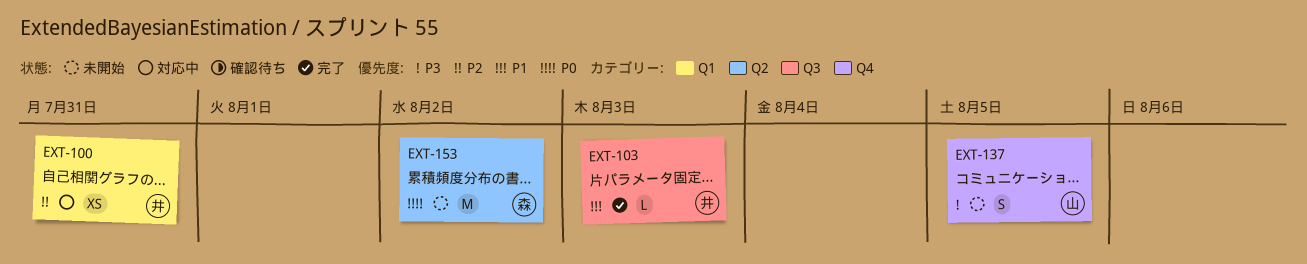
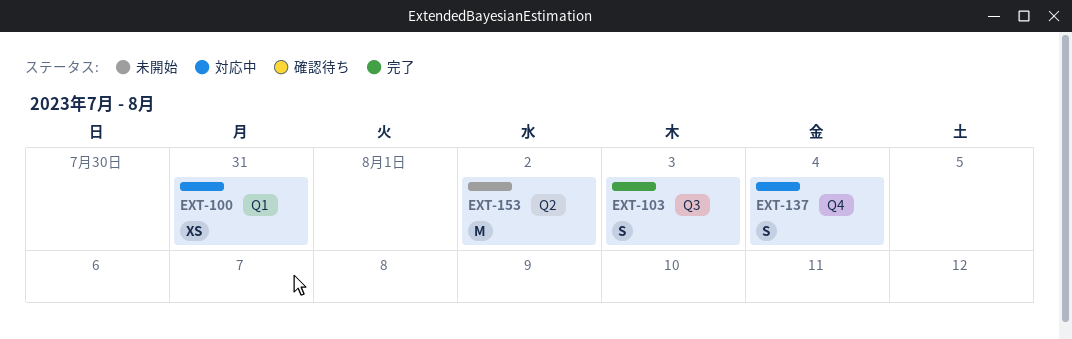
EXT-103, estimate: L -> S
EXT-137, status: 未開始 -> 対応中
EXT-137, due: Aug 5 -> Aug 4

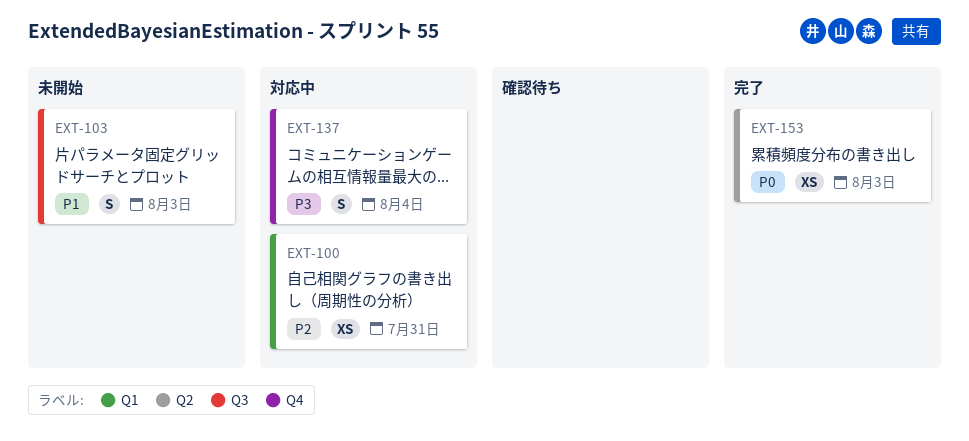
EXT-103, status: 完了 -> 未開始
EXT-153, status: 未開始 -> 完了
EXT-153, estimate: M -> XS
EXT-153, due: Aug 2 -> Aug 3

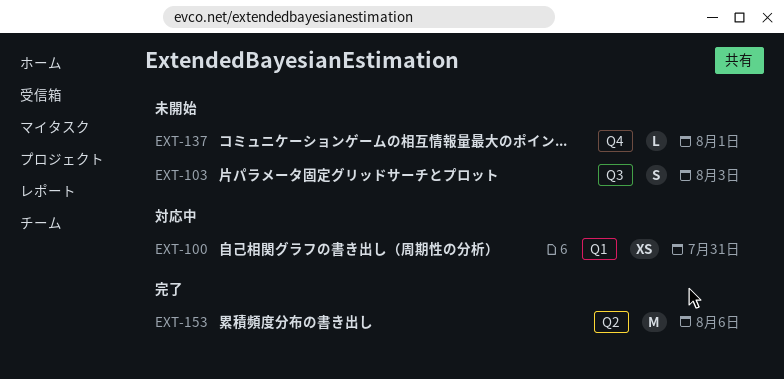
EXT-137, status: 対応中 -> 未開始
EXT-137, estimate: S -> L
EXT-137, due: Aug 4 -> Aug 1
EXT-153, estimate: XS -> M
EXT-153, due: Aug 3 -> Aug 6

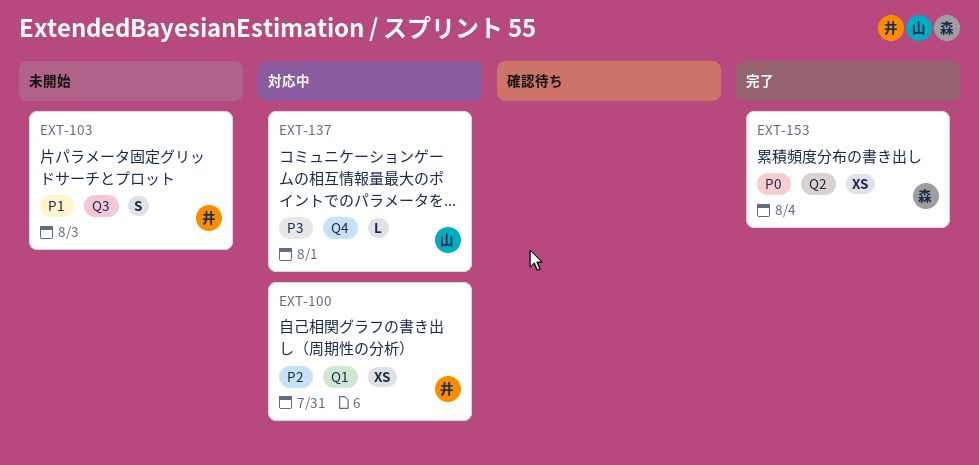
EXT-137, status: 未開始 -> 対応中
EXT-153, estimate: M -> XS
EXT-153, due: Aug 6 -> Aug 4

